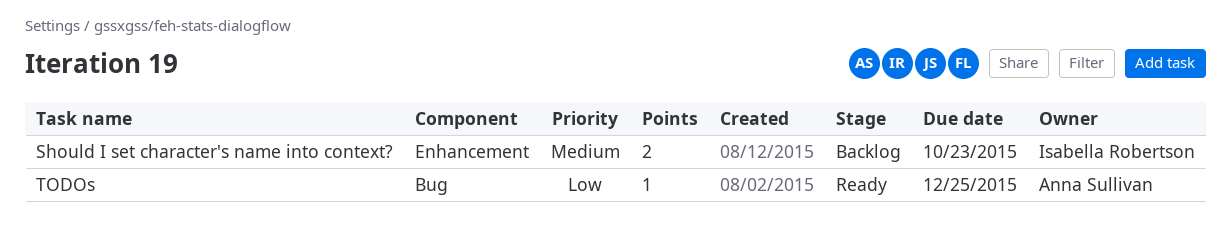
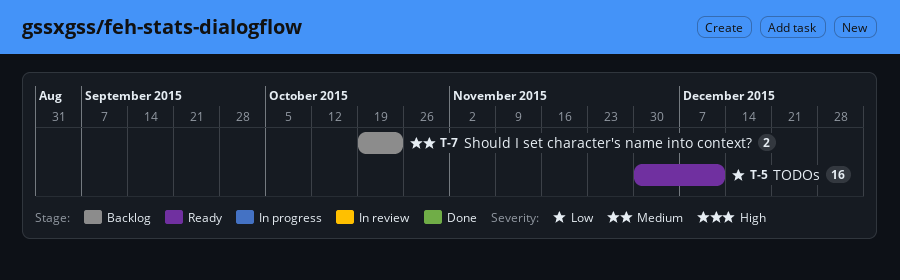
TODOs, estimate: 1 -> 16
TODOs, due: Dec 25 -> Dec 11

